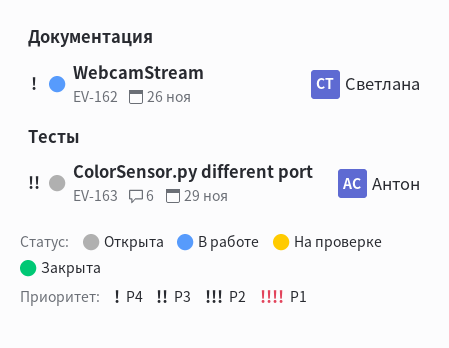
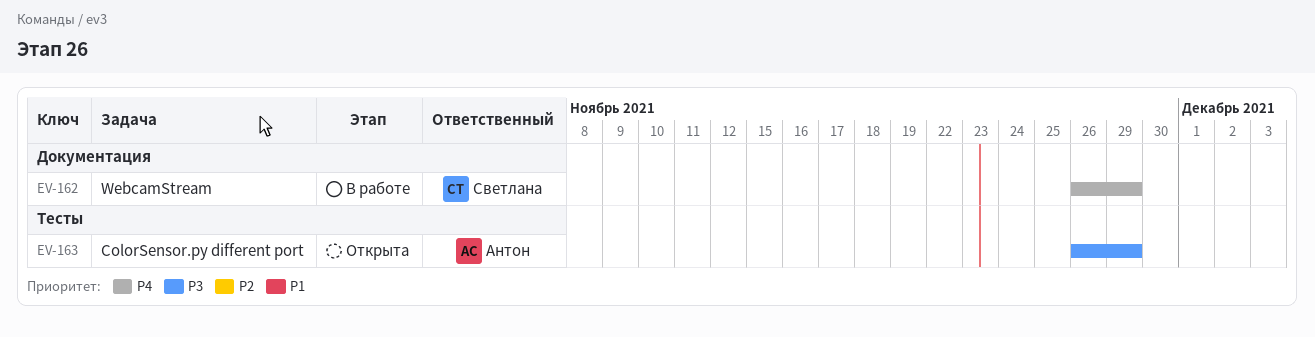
EV-162, due: Nov 26 -> Nov 29

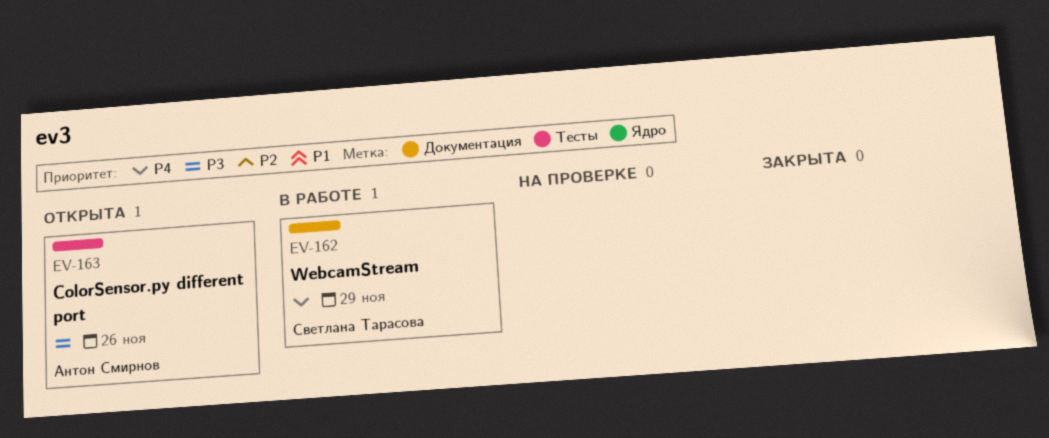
EV-163, due: Nov 29 -> Nov 26

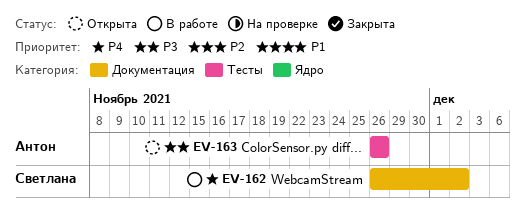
EV-162, due: Nov 29 -> Dec 2

